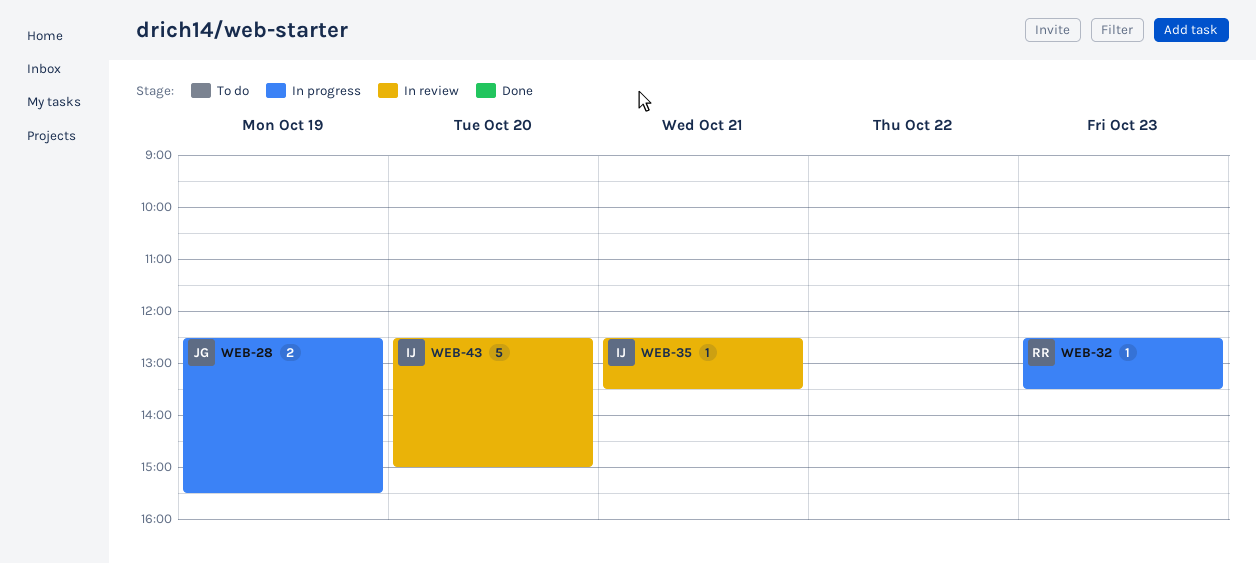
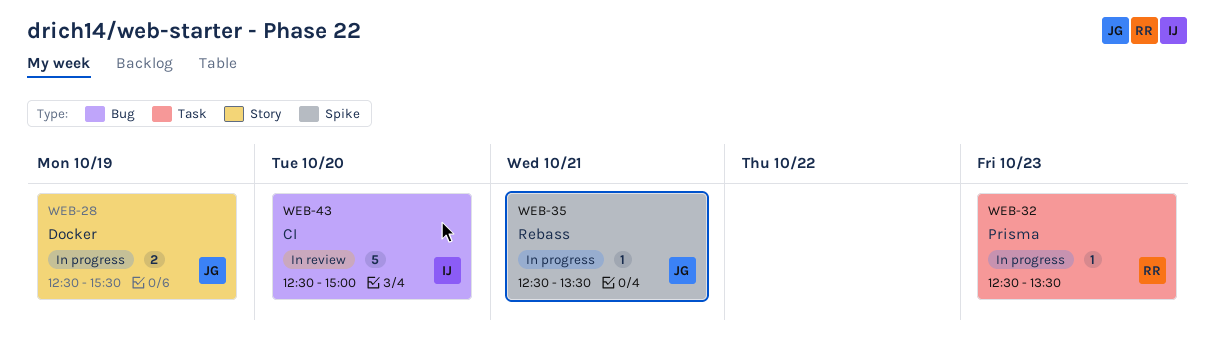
WEB-35, status: In review -> In progress
WEB-35, owner: IJ -> JG

